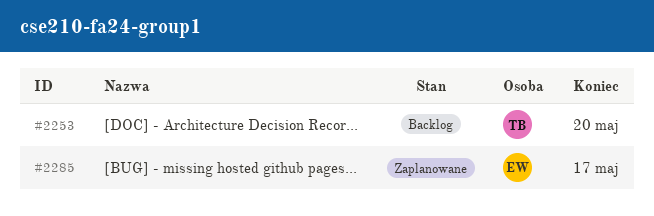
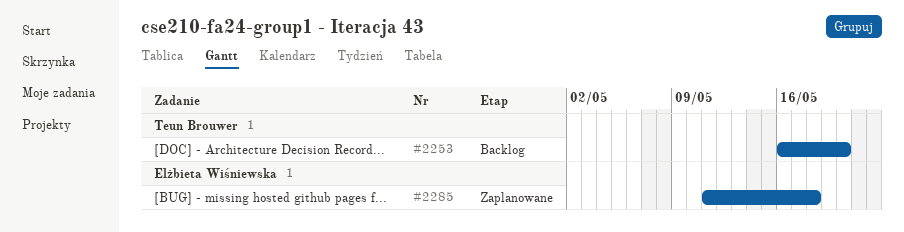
#2285, due: May 17 -> May 18

